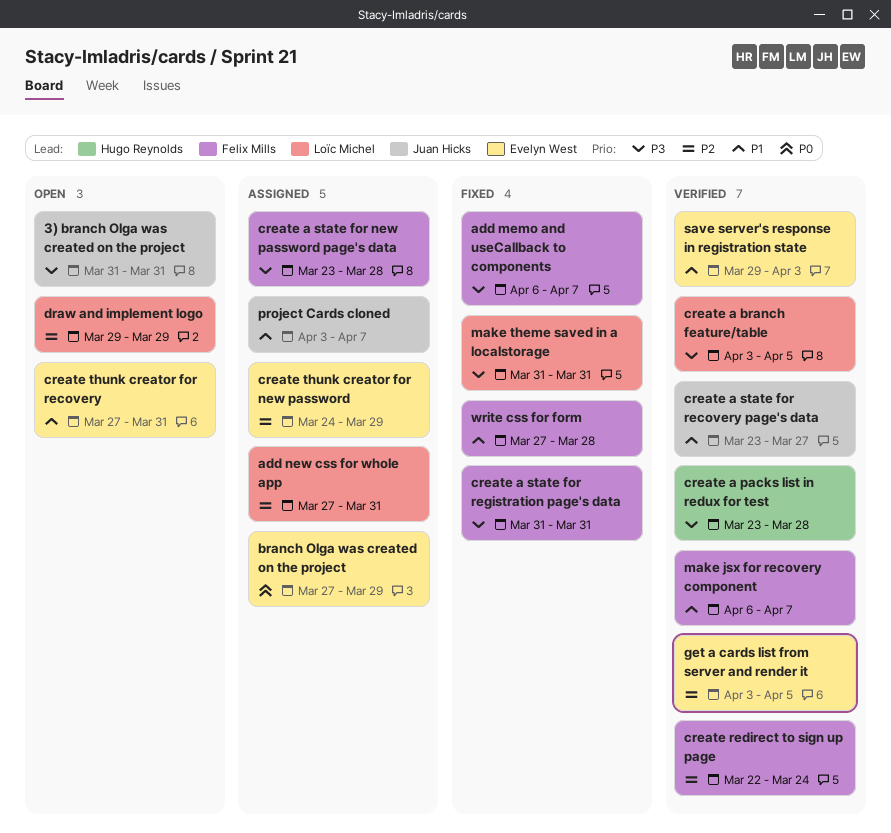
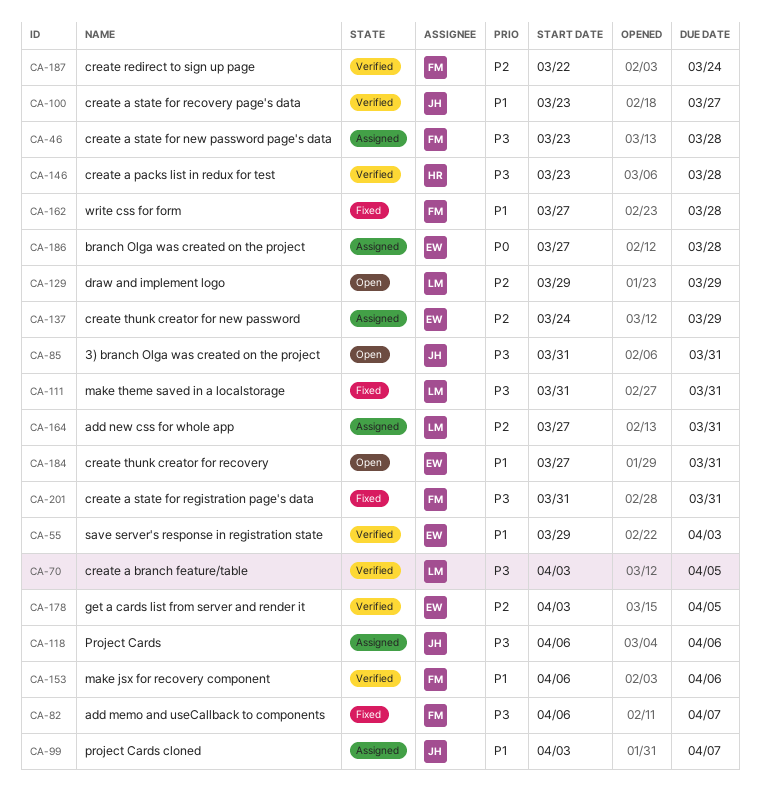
branch Olga was created on the project, due: Mar 29 -> Mar 28
make jsx for recovery component, due: Apr 7 -> Apr 6
Project Cards: none -> present

